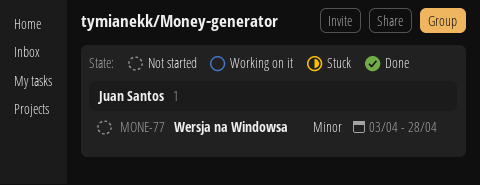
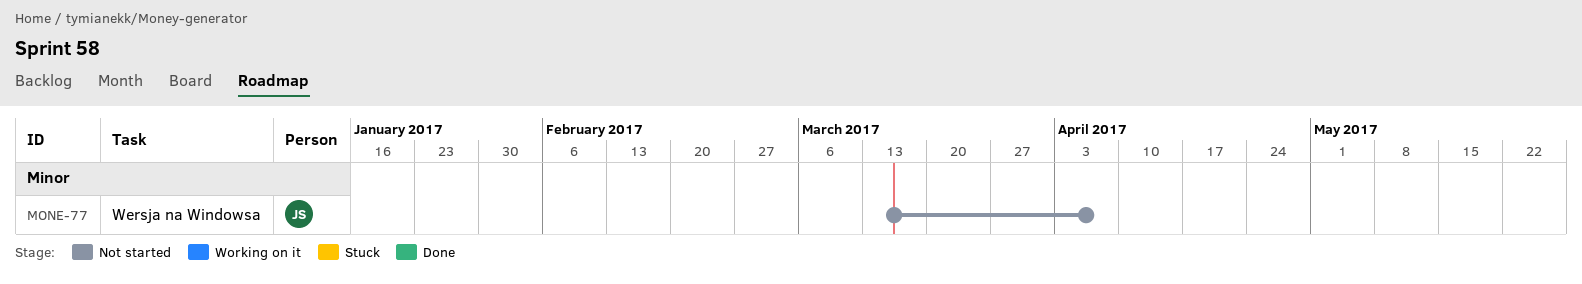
MONE-77, start: Apr 3 -> Mar 13
MONE-77, due: Apr 28 -> Apr 7

